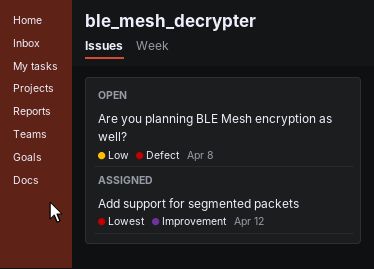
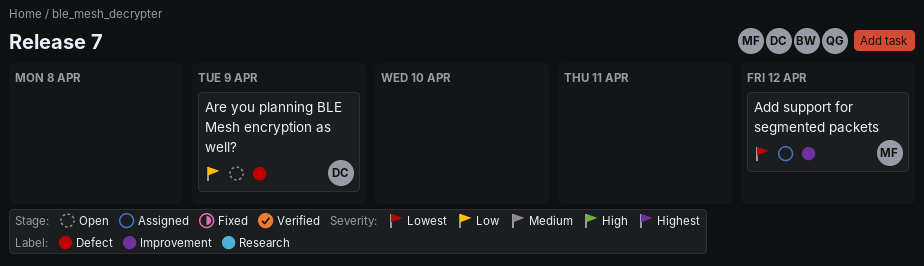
Are you planning BLE Mesh encryption as well?, due: Apr 8 -> Apr 9

